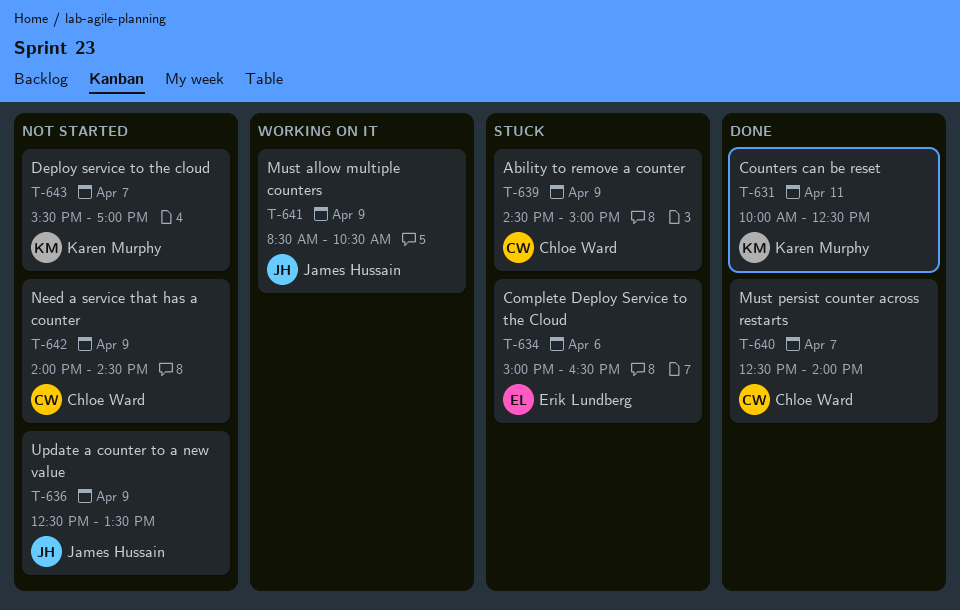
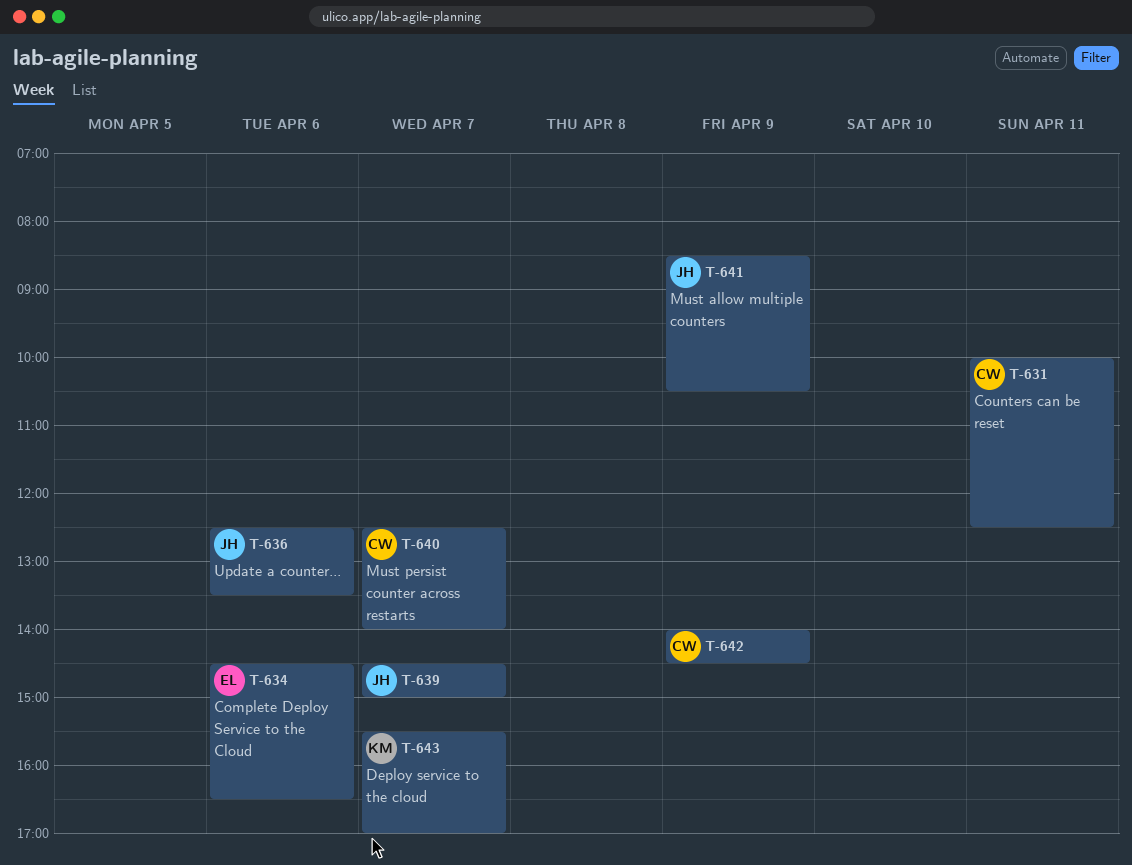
T-631, owner: Karen Murphy -> Chloe Ward
T-634, begins: 15:00 -> 14:30
T-636, day: Apr 9 -> Apr 6
T-639, owner: Chloe Ward -> James Hussain
T-639, day: Apr 9 -> Apr 7

